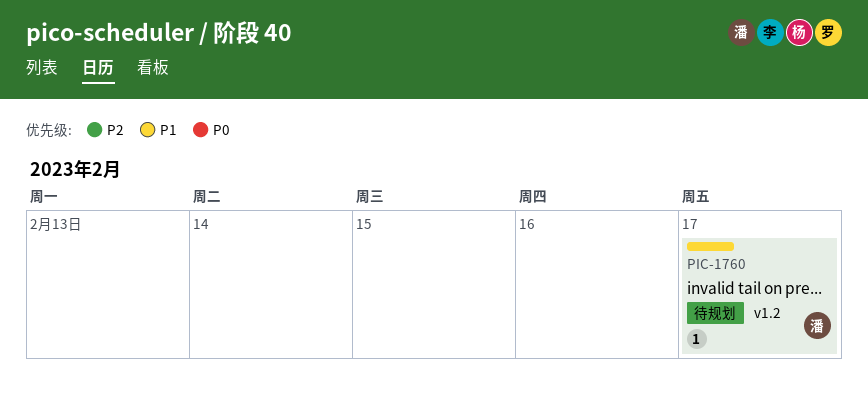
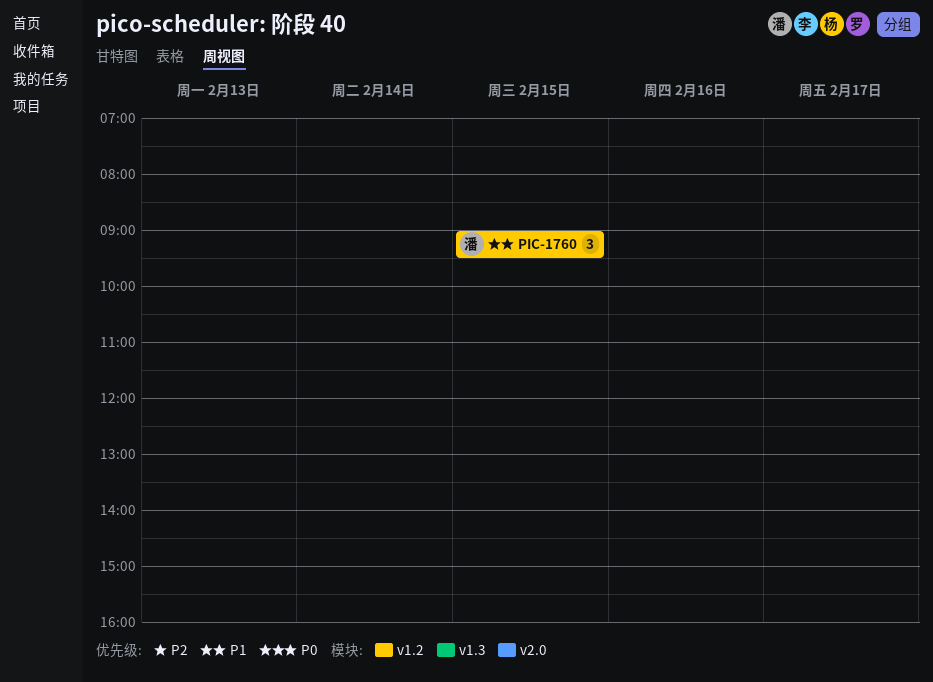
PIC-1760, estimate: 1 -> 3
PIC-1760, day: Feb 17 -> Feb 15

